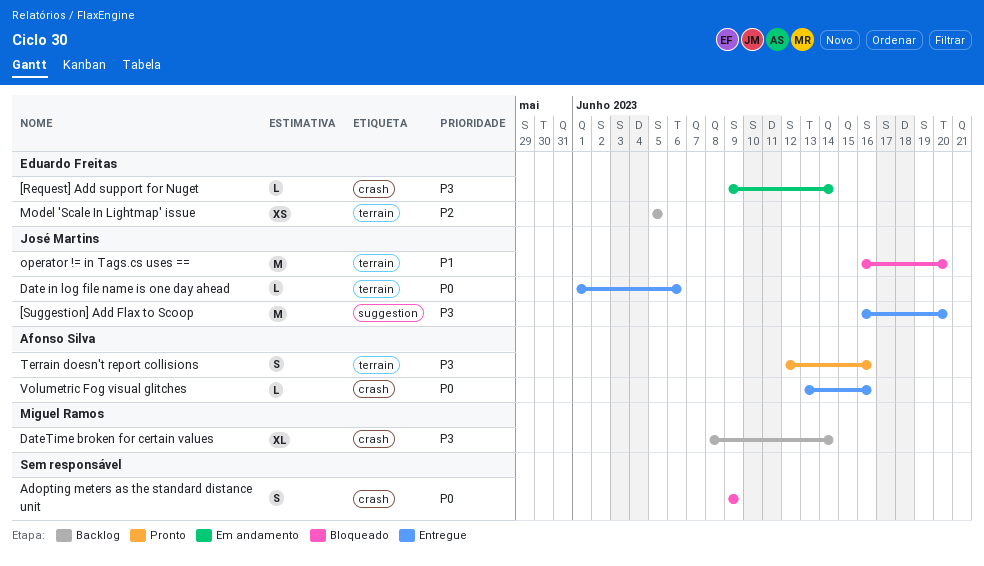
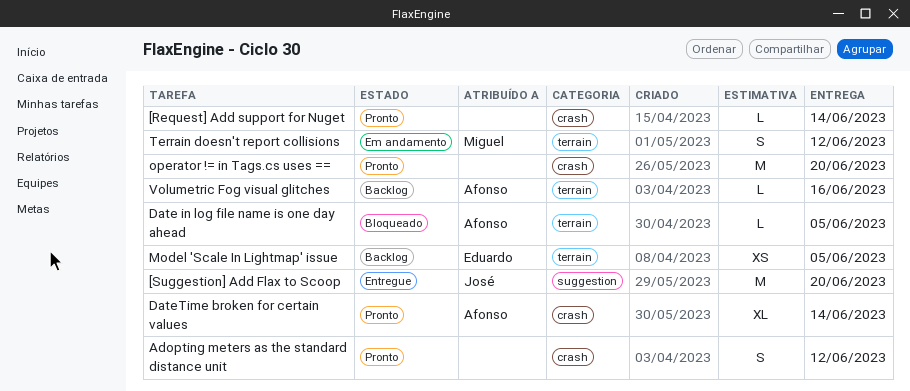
[Request] Add support for Nuget, status: Em andamento -> Pronto
[Request] Add support for Nuget, owner: Eduardo Freitas -> none
Adopting meters as the standard distance unit, status: Bloqueado -> Pronto
Adopting meters as the standard distance unit, due: Jun 9 -> Jun 12
Date in log file name is one day ahead, status: Entregue -> Bloqueado
Date in log file name is one day ahead, owner: José Martins -> Afonso Silva
Date in log file name is one day ahead, due: Jun 6 -> Jun 5
DateTime broken for certain values, status: Backlog -> Pronto
DateTime broken for certain values, owner: Miguel Ramos -> Afonso Silva
operator != in Tags.cs uses ==, status: Bloqueado -> Pronto
operator != in Tags.cs uses ==, owner: José Martins -> none
operator != in Tags.cs uses ==, label: terrain -> crash
Terrain doesn't report collisions, status: Pronto -> Em andamento
Terrain doesn't report collisions, owner: Afonso Silva -> Miguel Ramos
Terrain doesn't report collisions, due: Jun 16 -> Jun 12
Volumetric Fog visual glitches, status: Entregue -> Backlog
Volumetric Fog visual glitches, label: crash -> terrain

